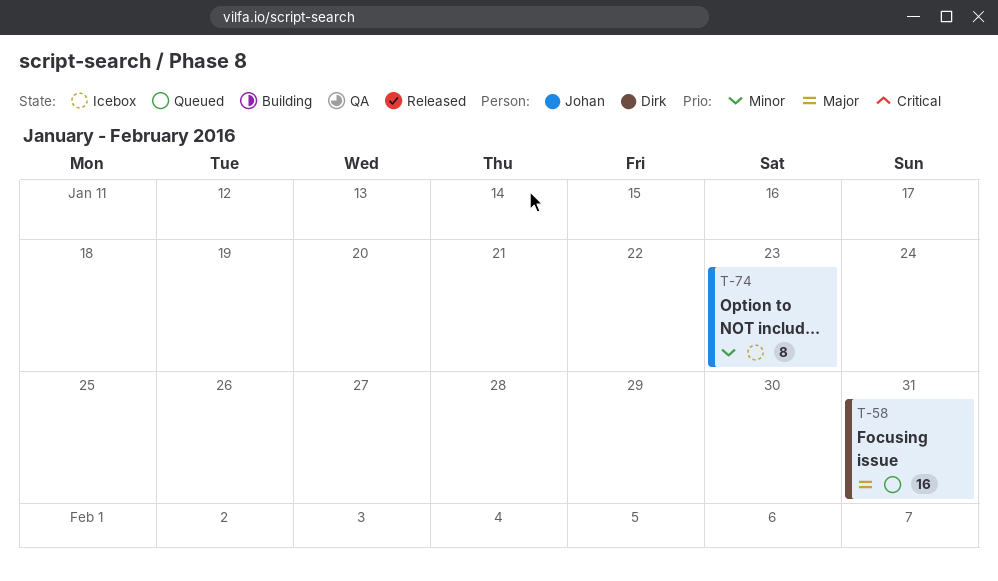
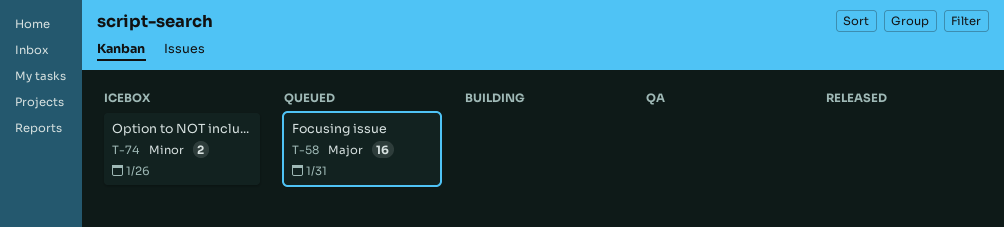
T-74, estimate: 8 -> 2
T-74, due: Jan 23 -> Jan 26

